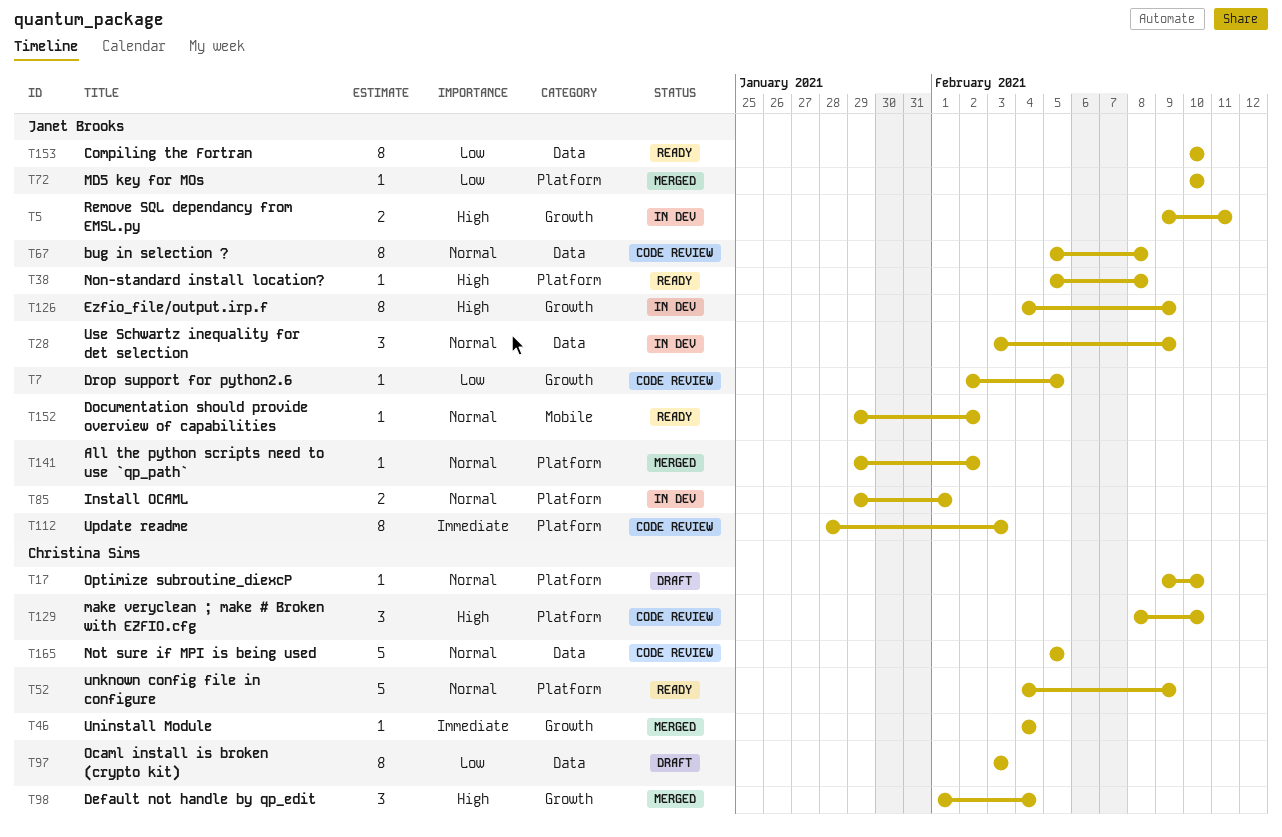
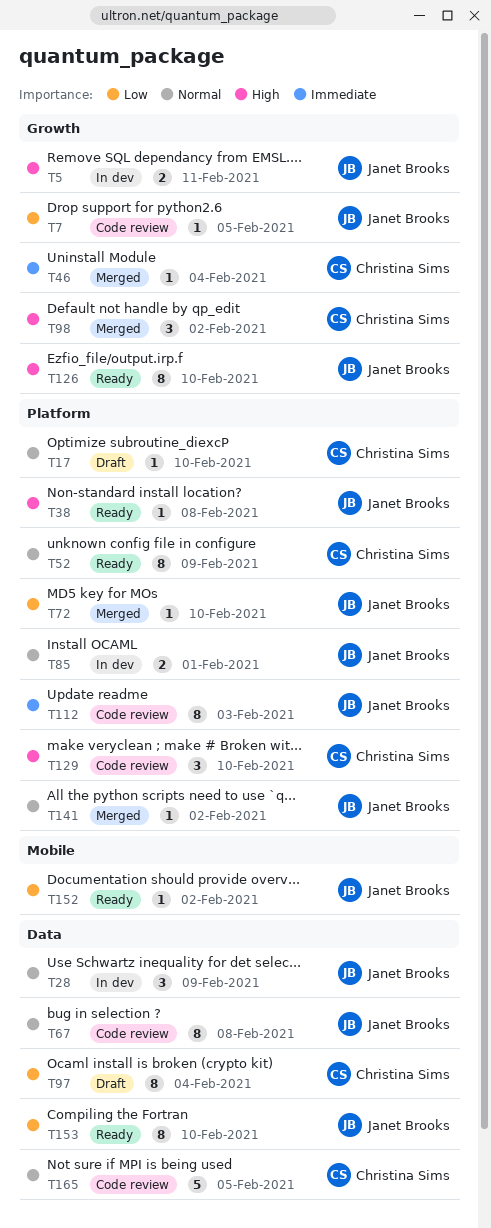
T52, estimate: 5 -> 8
T97, due: Feb 3 -> Feb 4
T98, due: Feb 4 -> Feb 2
T126, status: In dev -> Ready
T126, due: Feb 9 -> Feb 10
T152, priority: Normal -> Low

